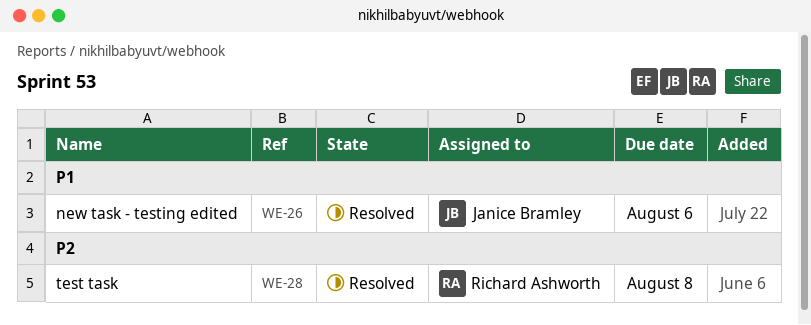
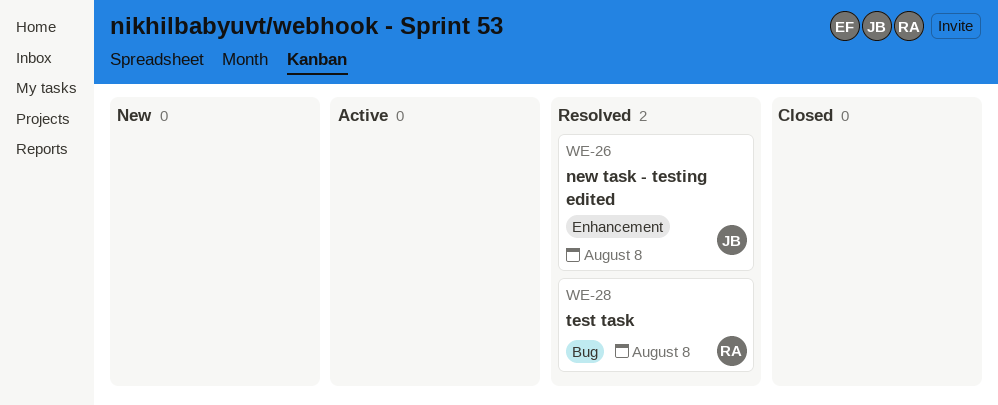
WE-26, due: Aug 6 -> Aug 8

